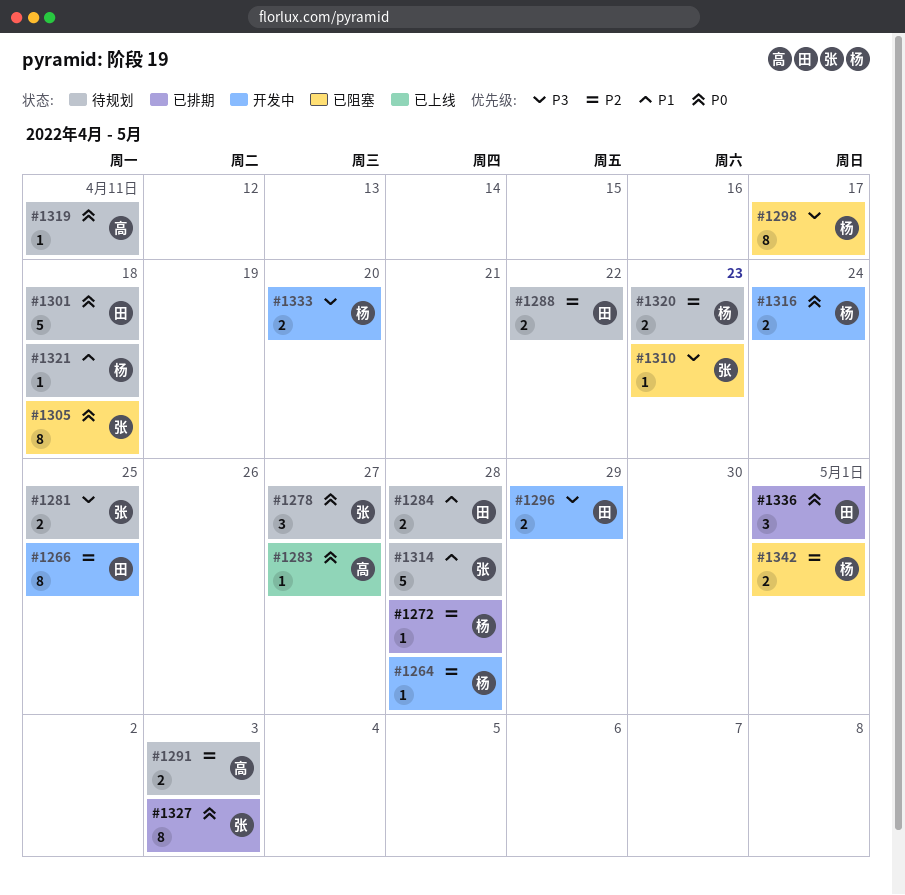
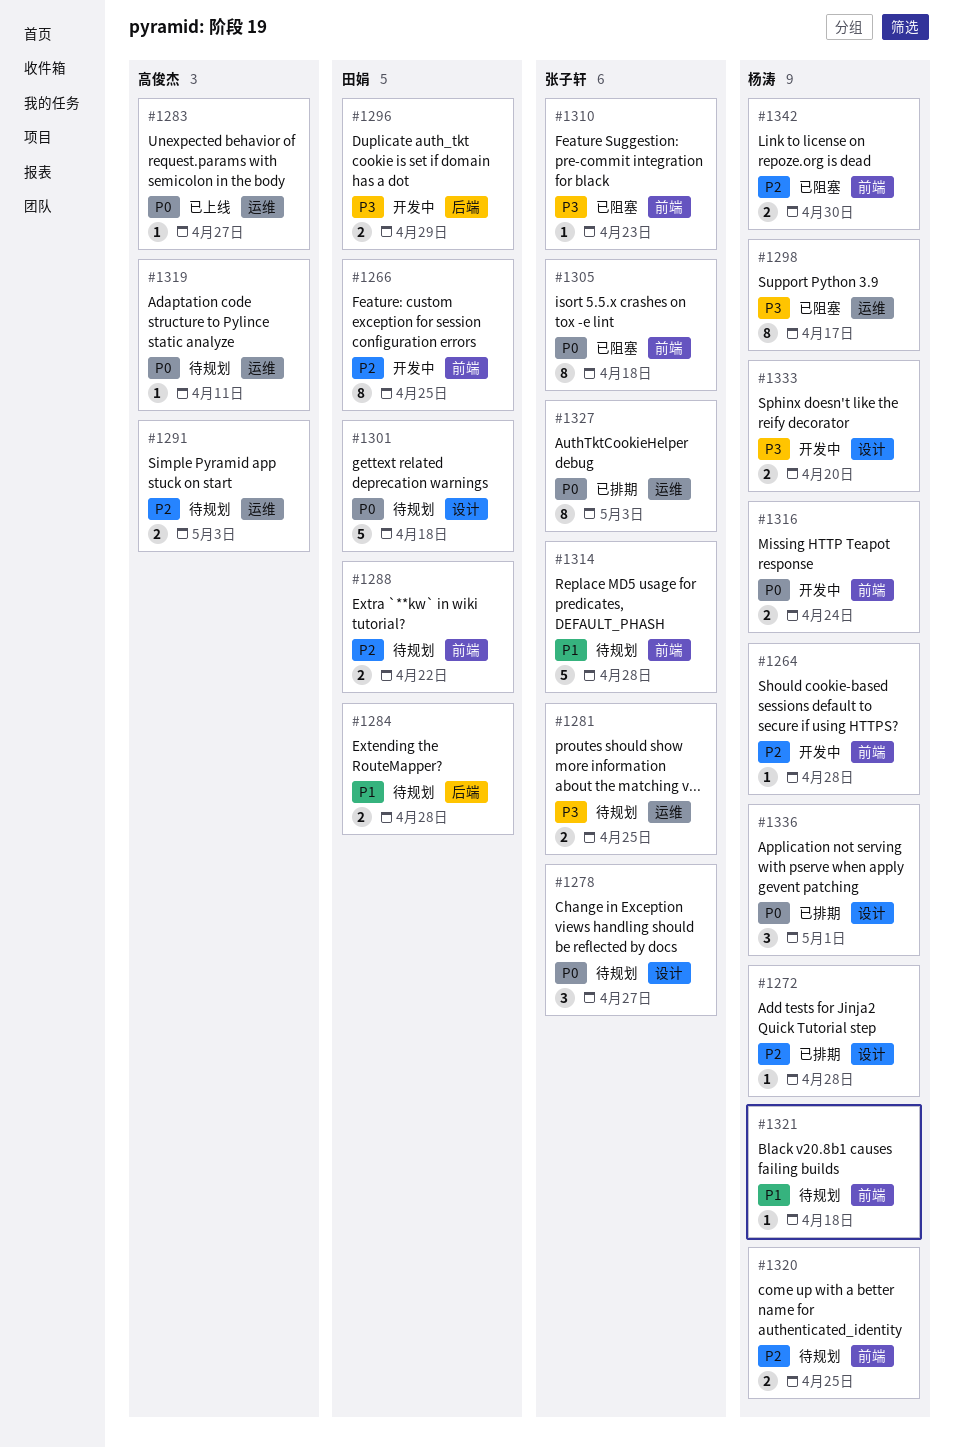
#1320, due: Apr 23 -> Apr 25
#1336, owner: 田娟 -> 杨涛
#1342, due: May 1 -> Apr 30

